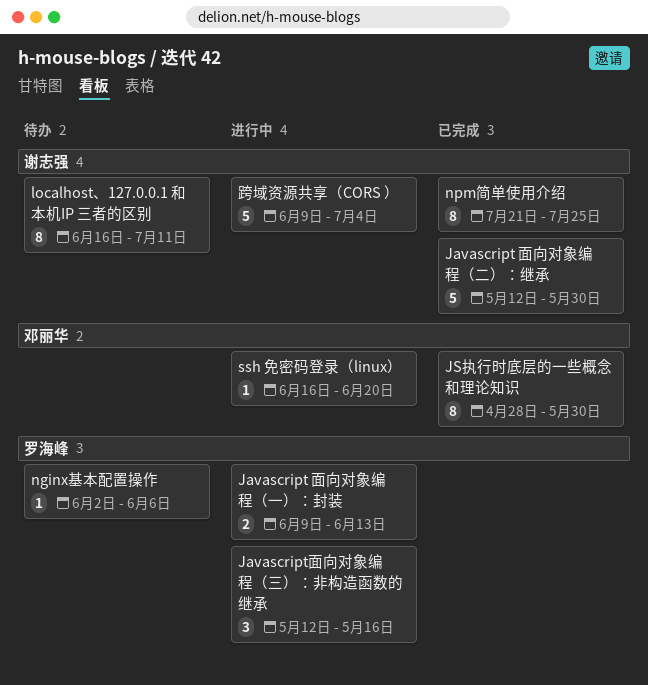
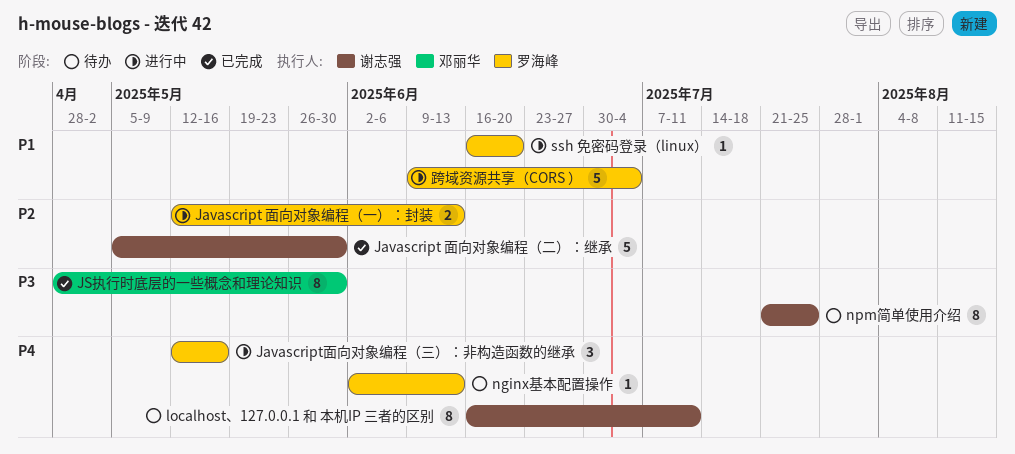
Javascript 面向对象编程（一）：封装, start: Jun 9 -> May 12
Javascript 面向对象编程（二）：继承, start: May 12 -> May 5
nginx基本配置操作, due: Jun 6 -> Jun 13
npm简单使用介绍, status: 已完成 -> 待办
ssh 免密码登录（linux）, owner: 邓丽华 -> 罗海峰
跨域资源共享（CORS ）, owner: 谢志强 -> 罗海峰

